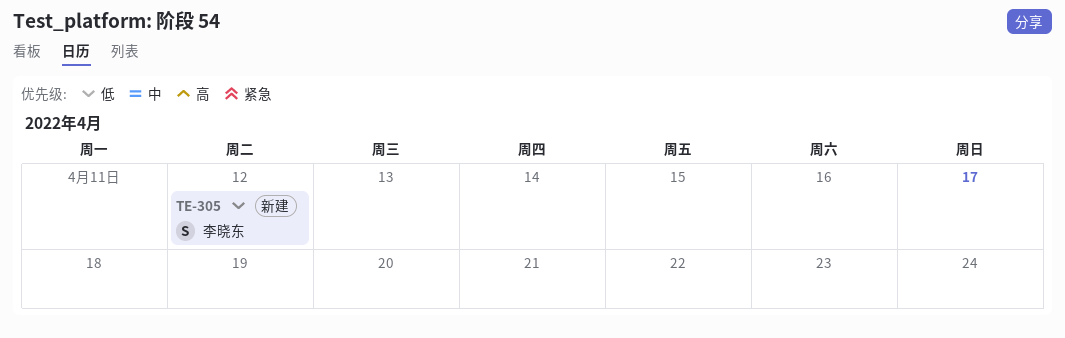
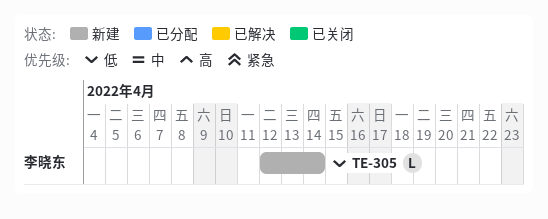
TE-305, estimate: S -> L
TE-305, due: Apr 12 -> Apr 14

